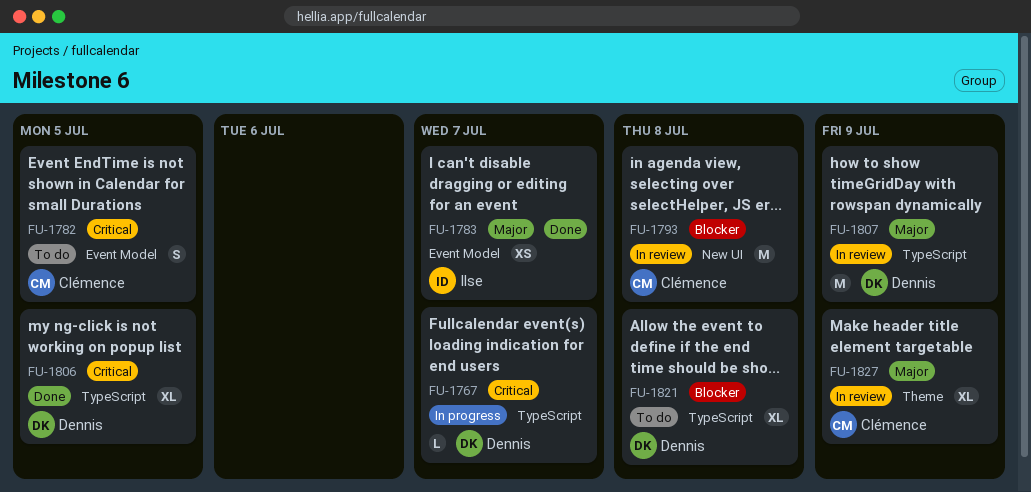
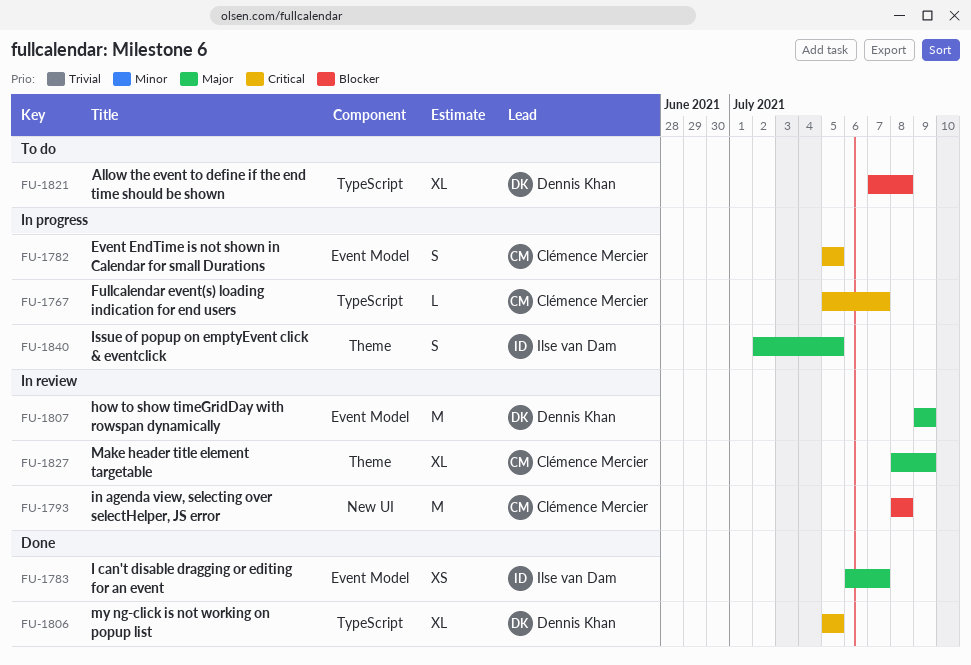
FU-1767, owner: Dennis Khan -> Clémence Mercier
FU-1782, status: To do -> In progress
FU-1807, label: TypeScript -> Event Model
FU-1840: none -> present

